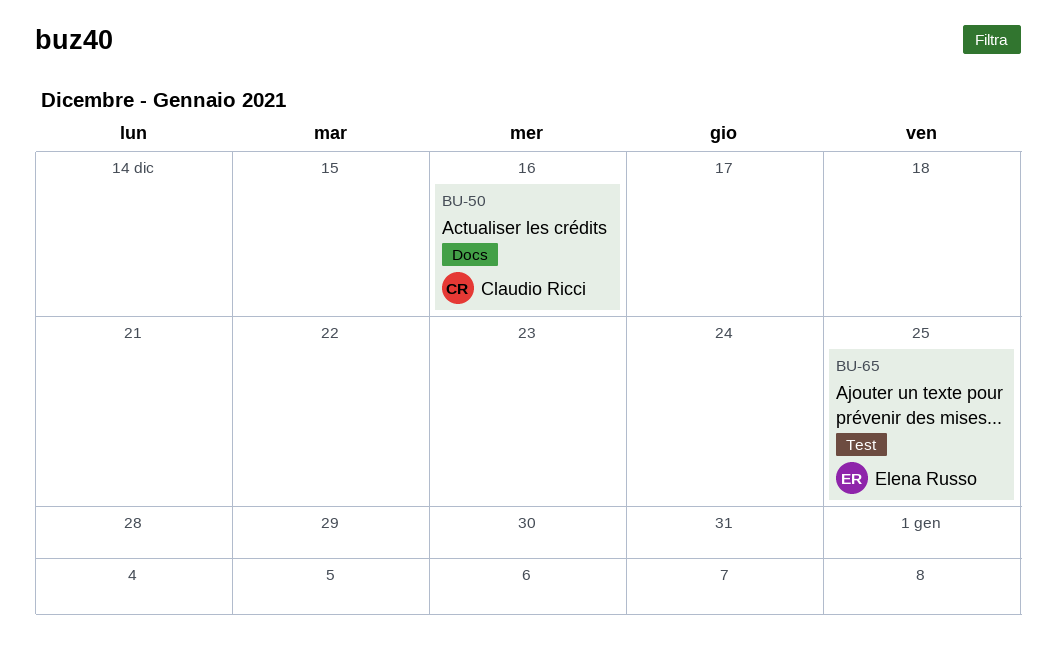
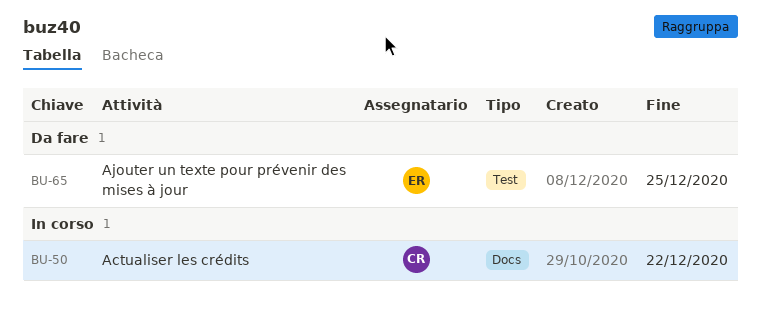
BU-50, due: Dec 16 -> Dec 22

